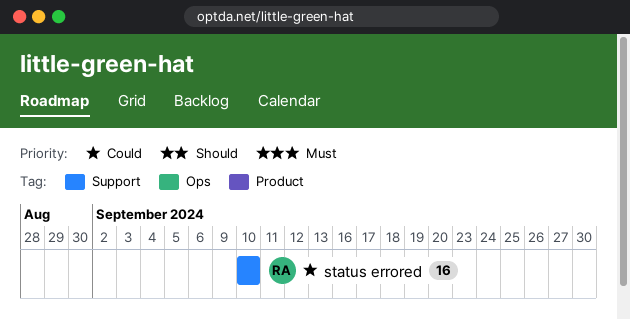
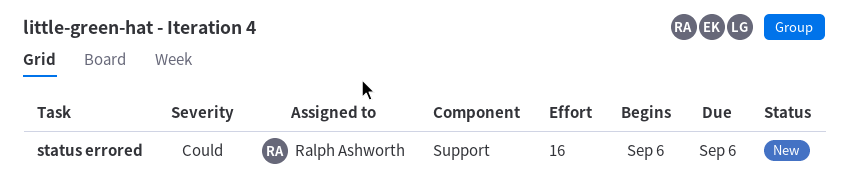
status errored, start: Sep 10 -> Sep 6
status errored, due: Sep 10 -> Sep 6

